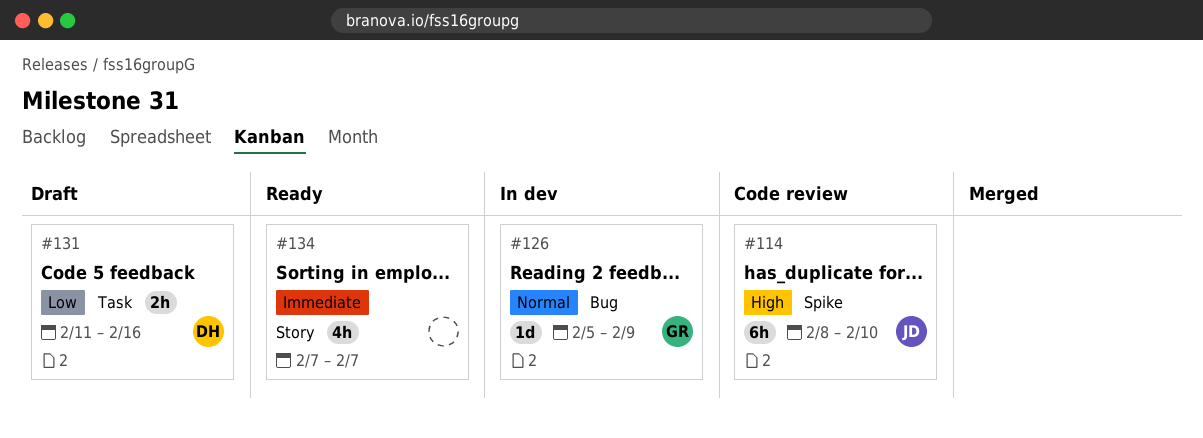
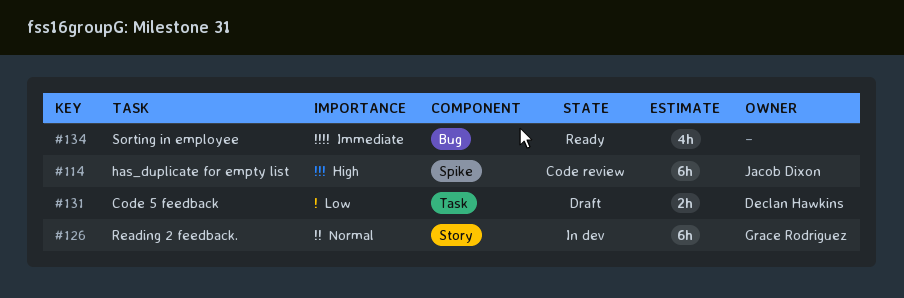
#126, label: Bug -> Story
#126, estimate: 1d -> 6h
#134, label: Story -> Bug

